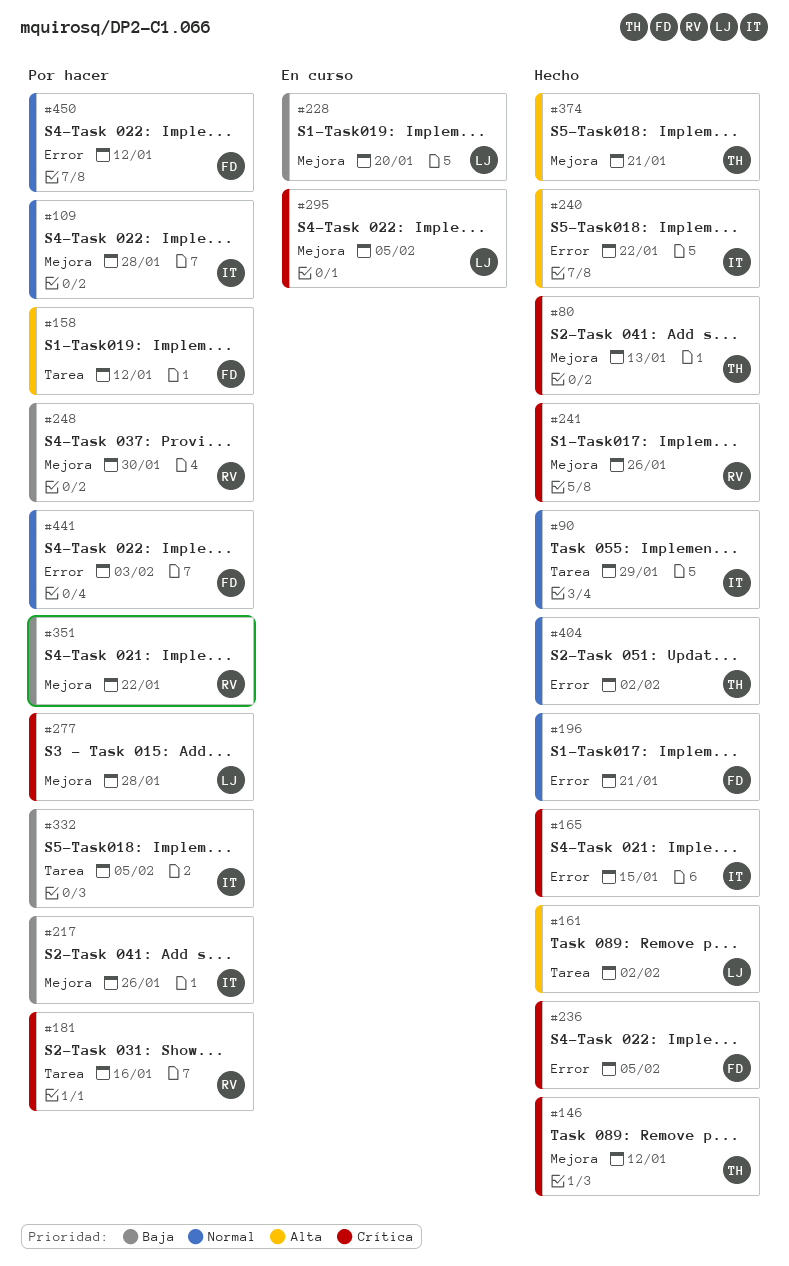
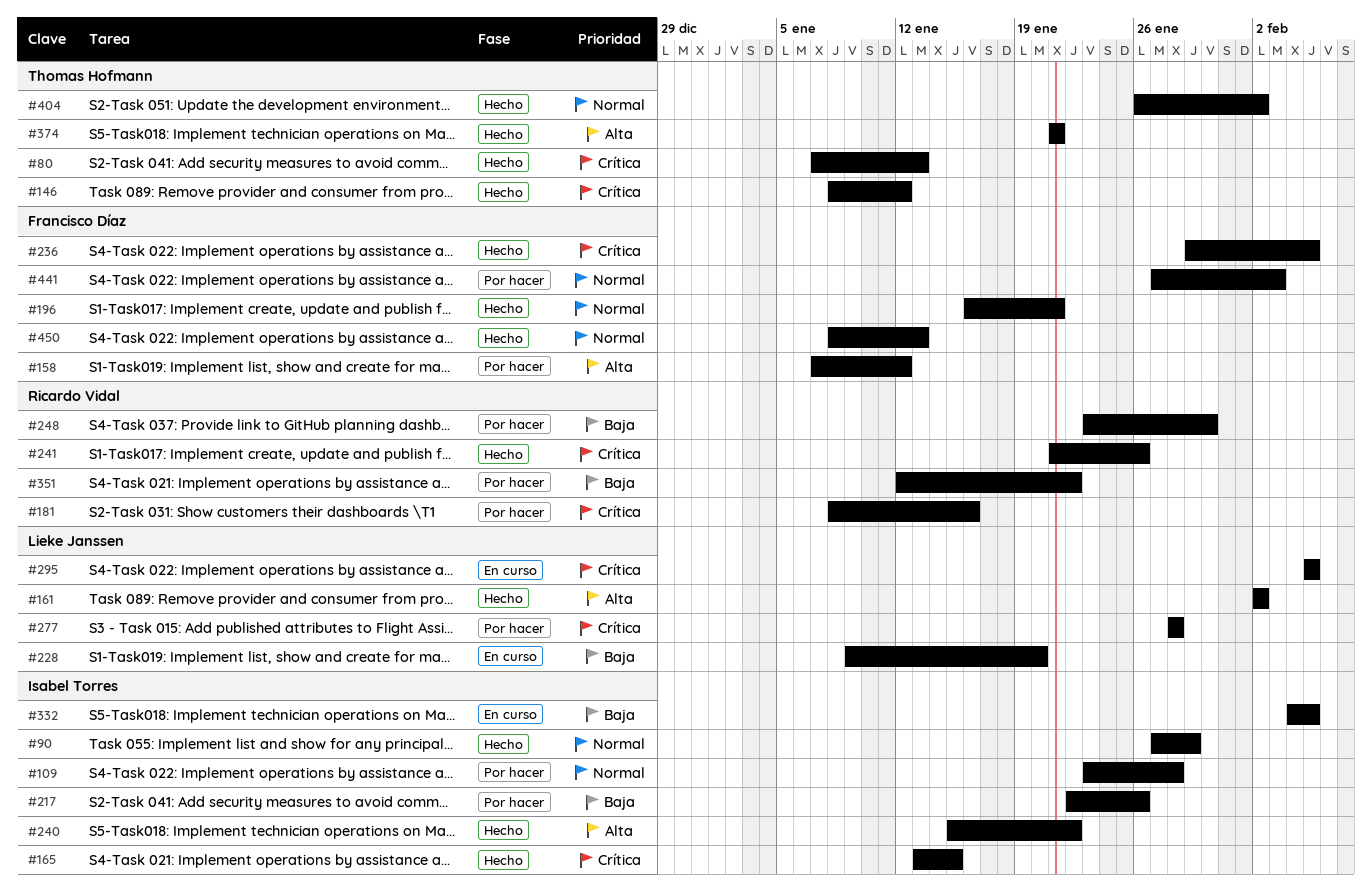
#332, status: Por hacer -> En curso
#450, status: Por hacer -> Hecho
#450, due: Jan 12 -> Jan 13

